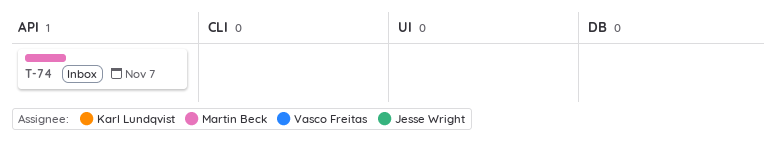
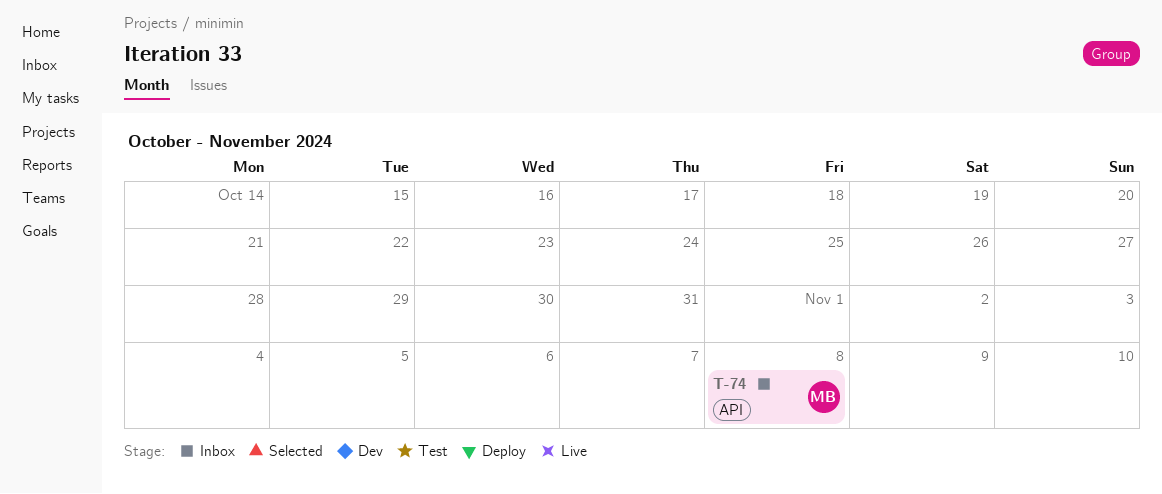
T-74, due: Nov 7 -> Nov 8

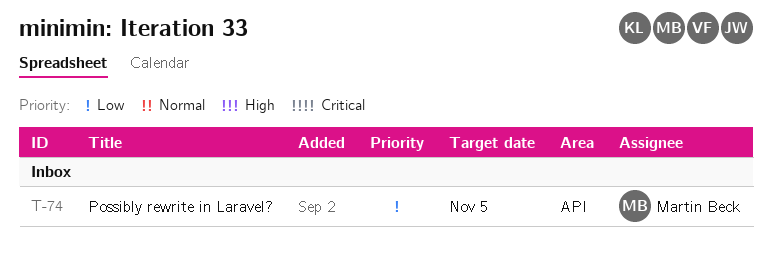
T-74, due: Nov 8 -> Nov 5

